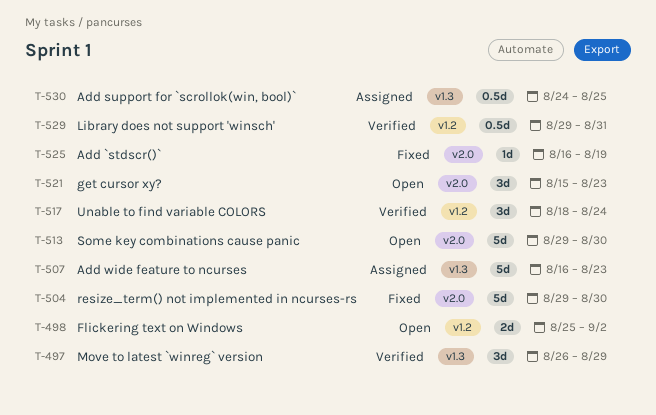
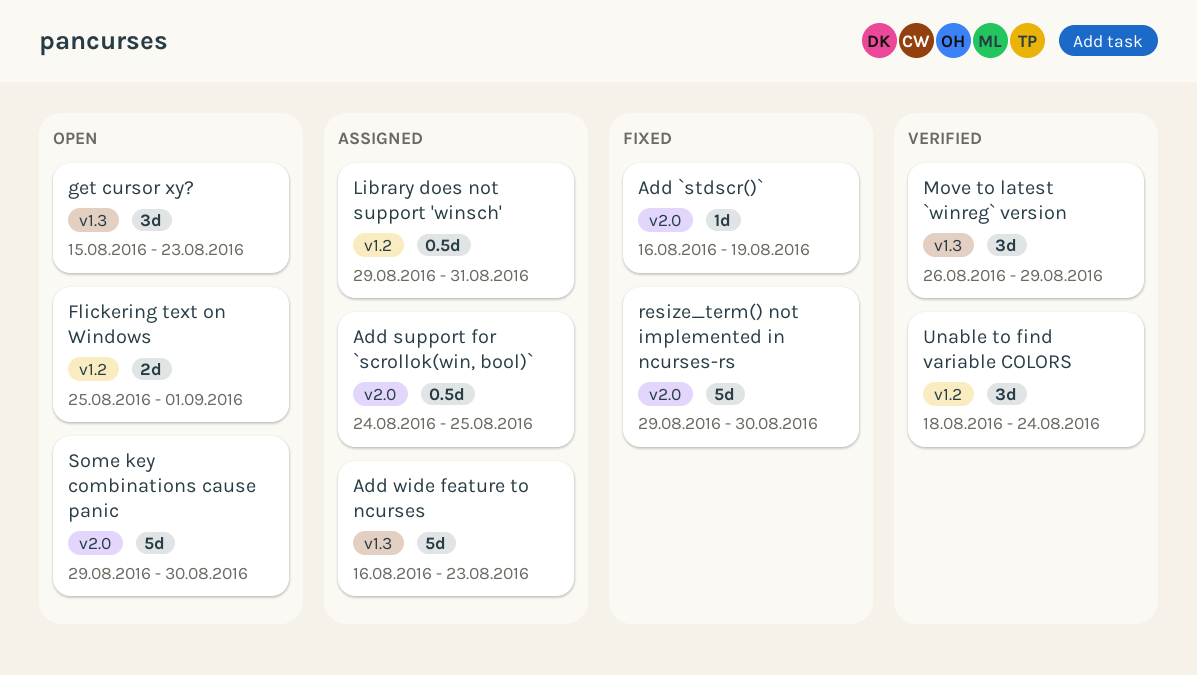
Add support for `scrollok(win, bool)`, label: v1.3 -> v2.0
Flickering text on Windows, due: Sep 2 -> Sep 1
get cursor xy?, label: v2.0 -> v1.3
Library does not support 'winsch', status: Verified -> Assigned

